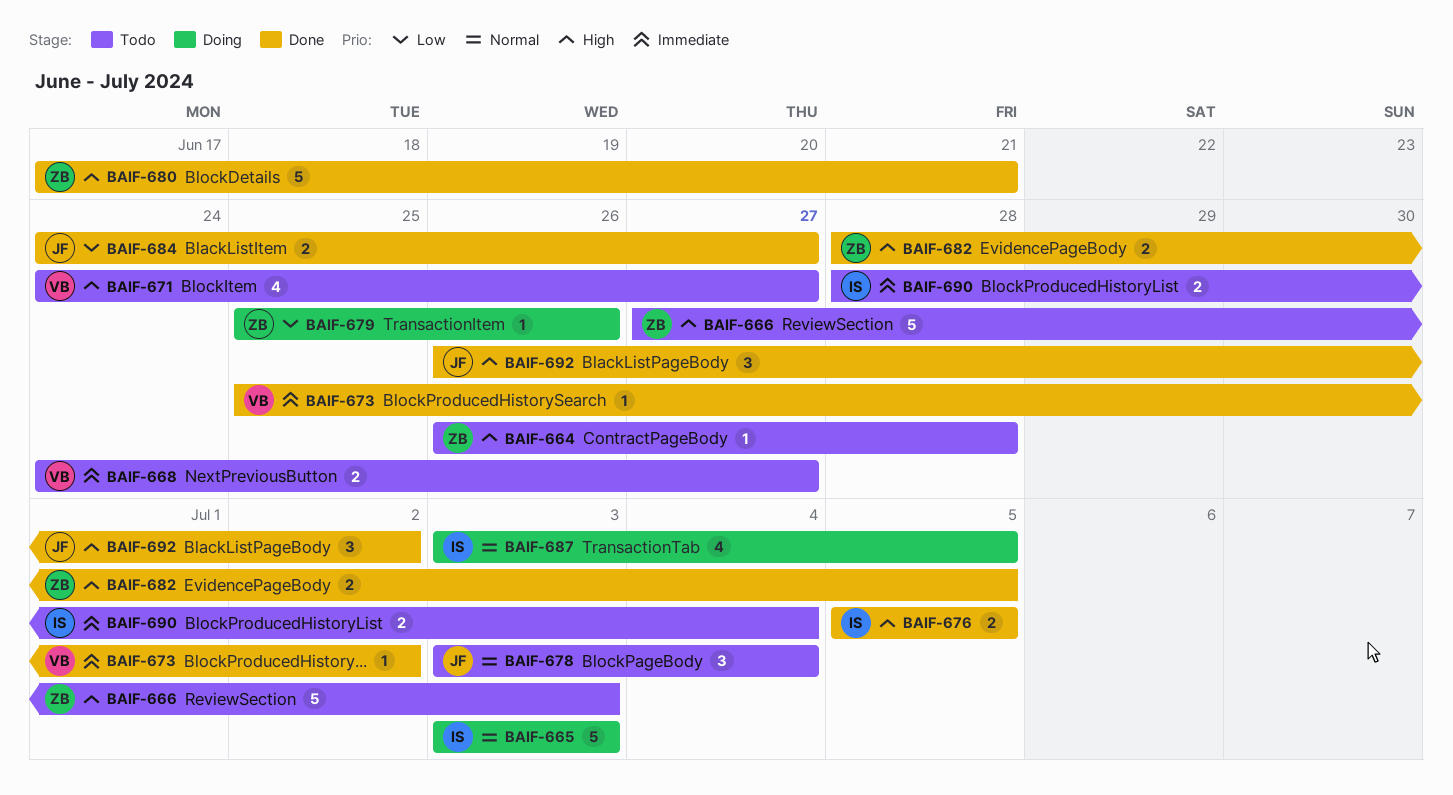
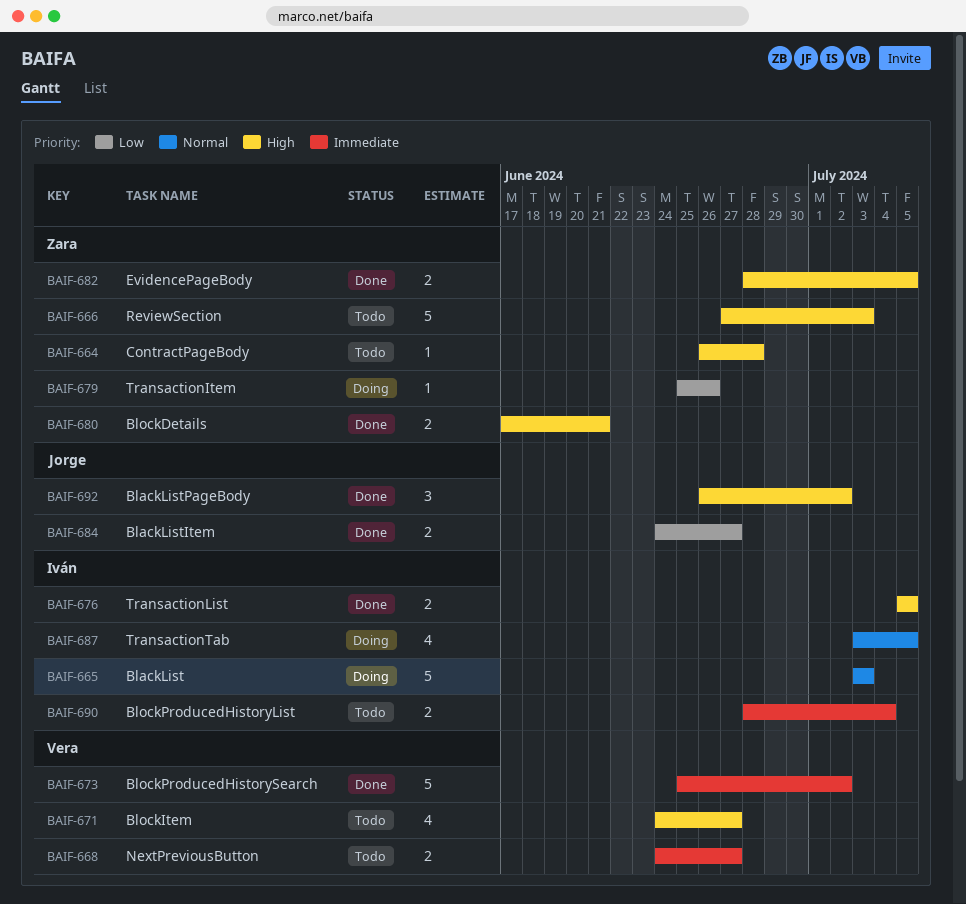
BAIF-673, estimate: 1 -> 5
BAIF-678: present -> none
BAIF-680, estimate: 5 -> 2

